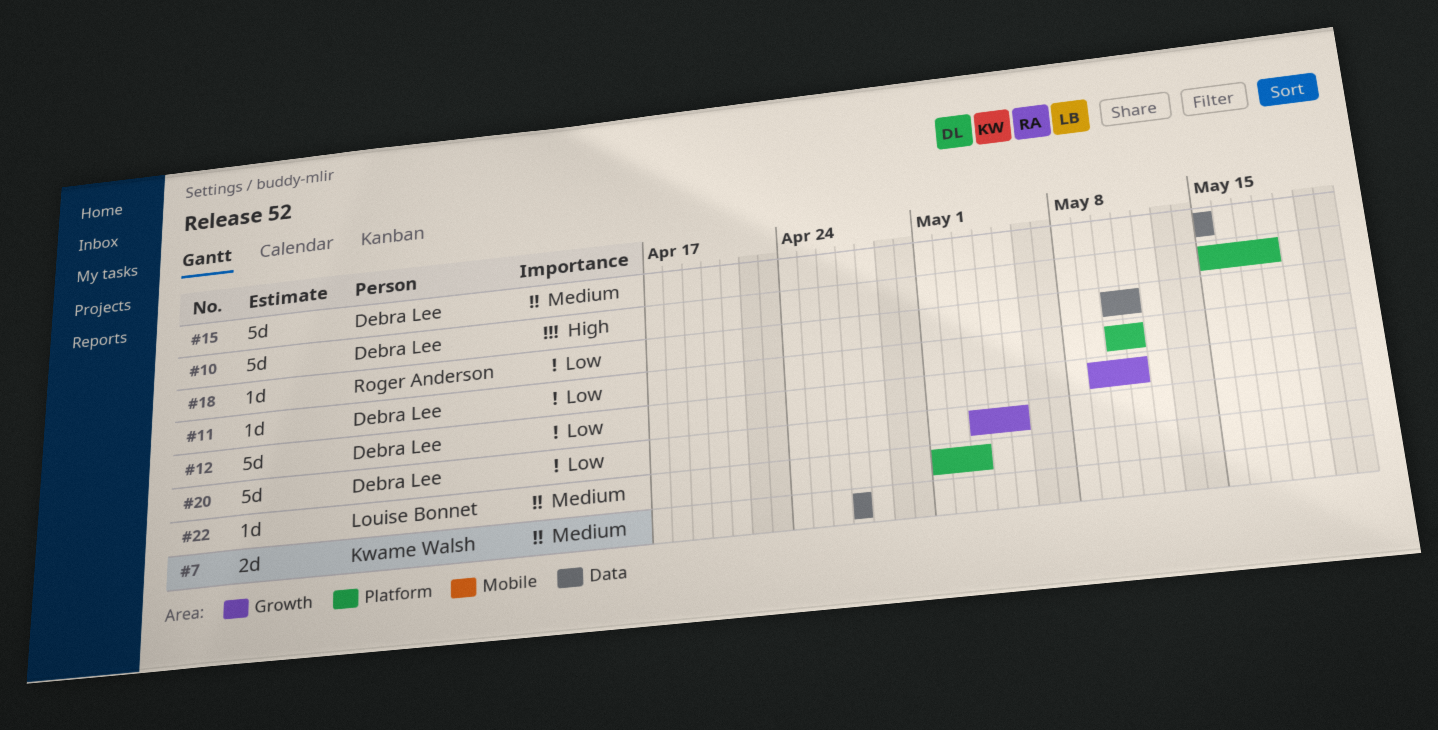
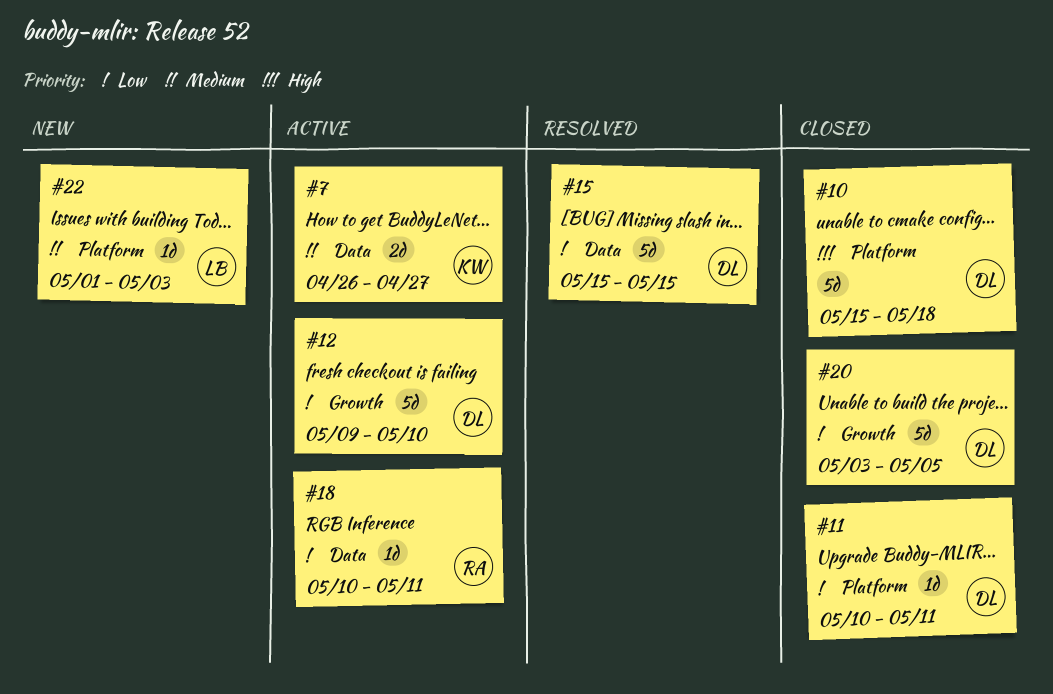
#7, start: Apr 27 -> Apr 26
#12, due: May 11 -> May 10
#15, priority: Medium -> Low

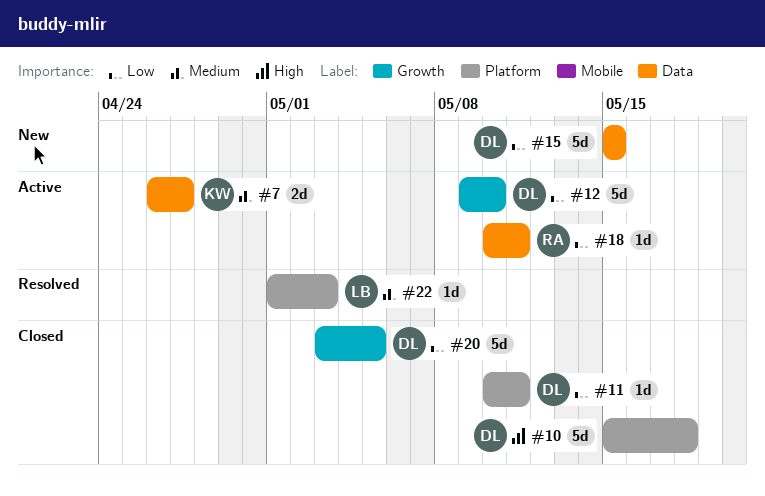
#15, status: Resolved -> New
#22, status: New -> Resolved

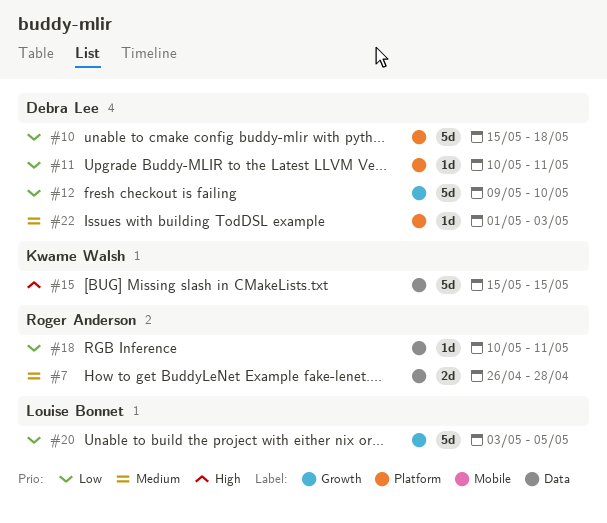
#7, owner: Kwame Walsh -> Roger Anderson
#7, due: Apr 27 -> Apr 28
#10, priority: High -> Low
#15, owner: Debra Lee -> Kwame Walsh
#15, priority: Low -> High
#20, owner: Debra Lee -> Louise Bonnet
#22, owner: Louise Bonnet -> Debra Lee

